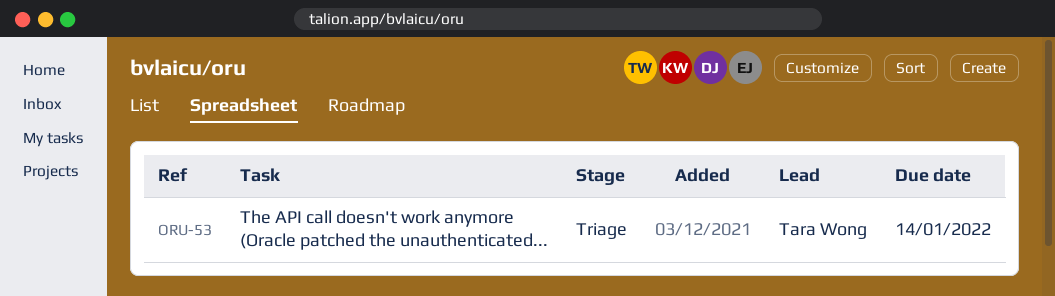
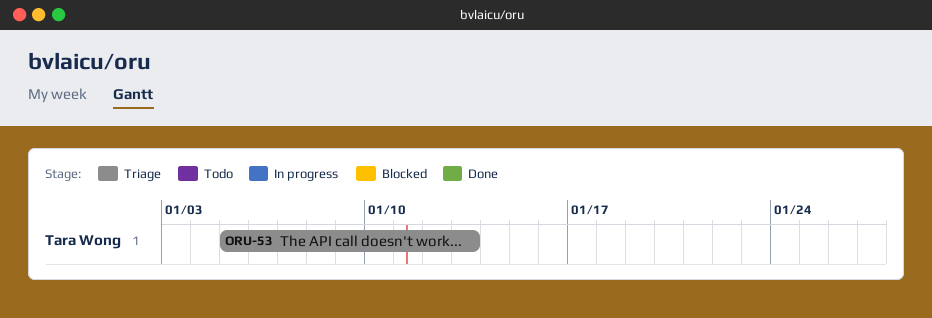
ORU-53, due: Jan 14 -> Jan 13

